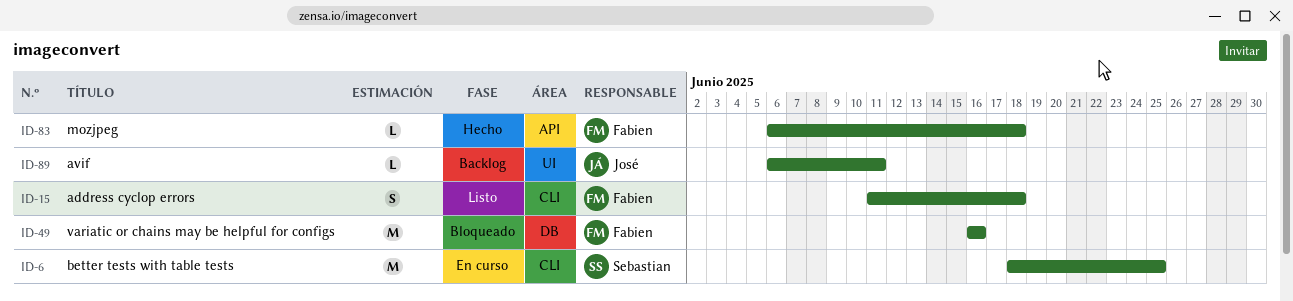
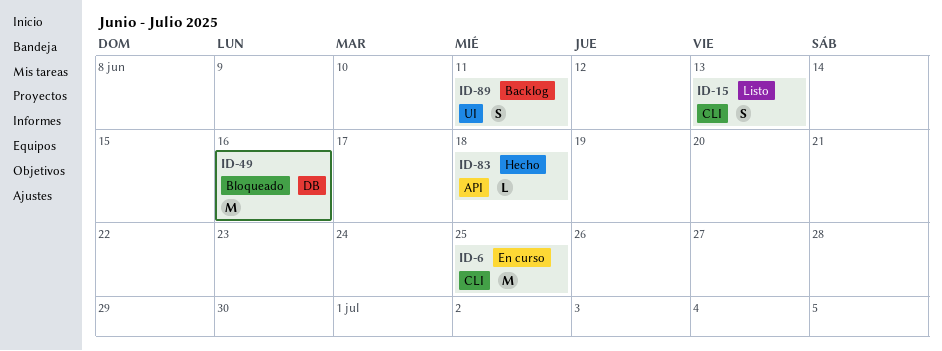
ID-15, due: Jun 18 -> Jun 13
ID-89, estimate: L -> S

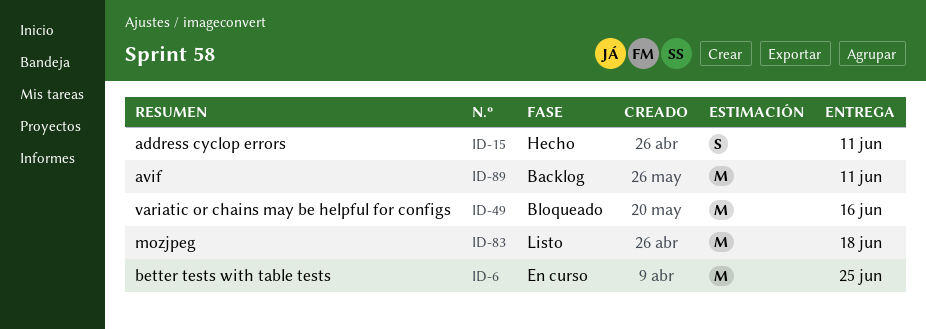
ID-15, status: Listo -> Hecho
ID-15, due: Jun 13 -> Jun 11
ID-83, status: Hecho -> Listo
ID-83, estimate: L -> M
ID-89, estimate: S -> M

